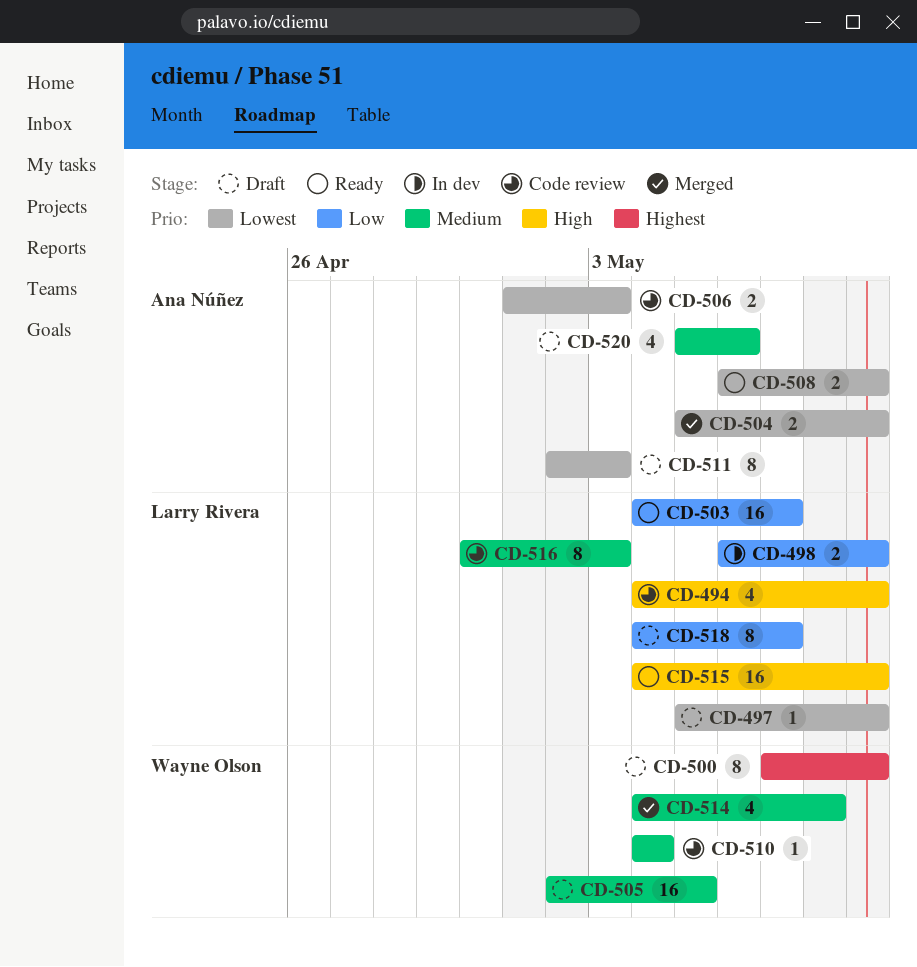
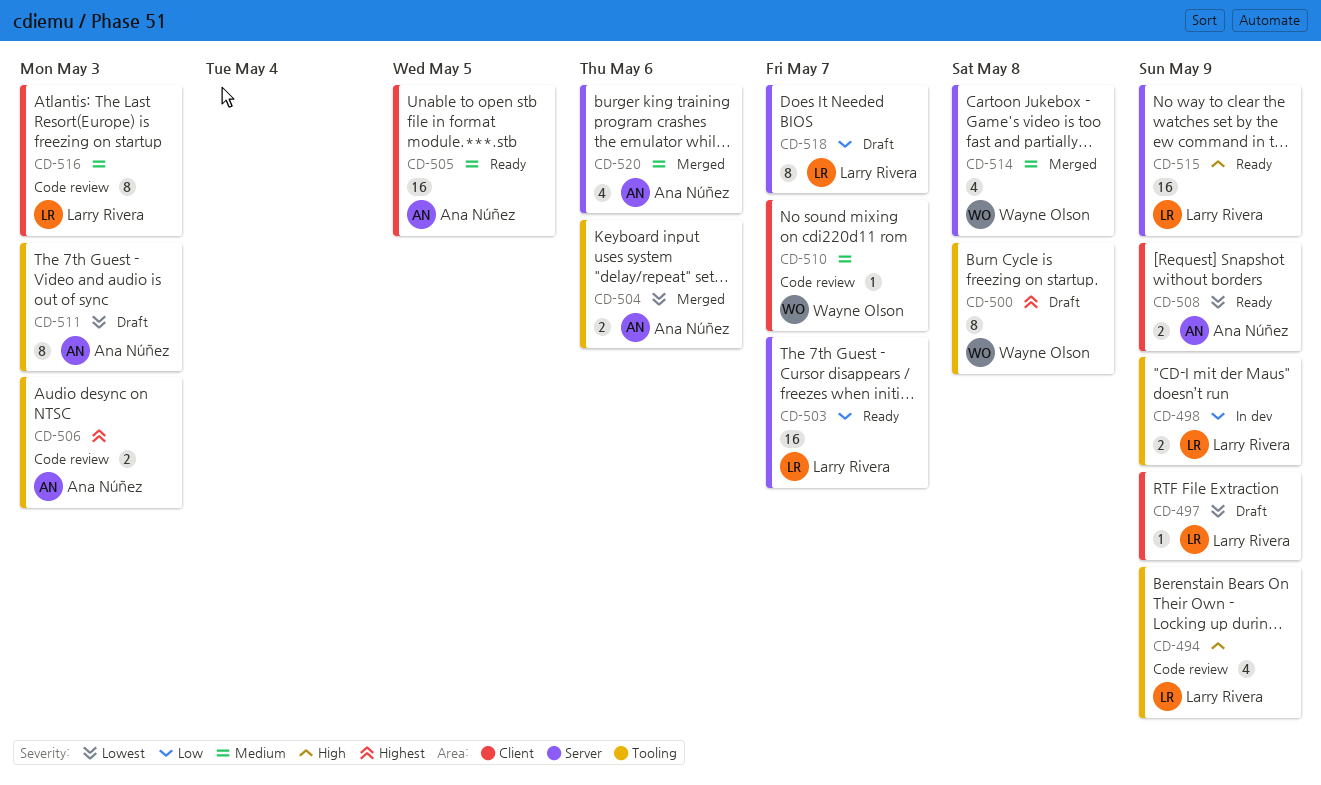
CD-500, due: May 9 -> May 8
CD-504, due: May 9 -> May 6
CD-505, status: Draft -> Ready
CD-505, owner: Wayne Olson -> Ana Núñez
CD-506, priority: Lowest -> Highest
CD-510, due: May 4 -> May 7
CD-520, status: Draft -> Merged

